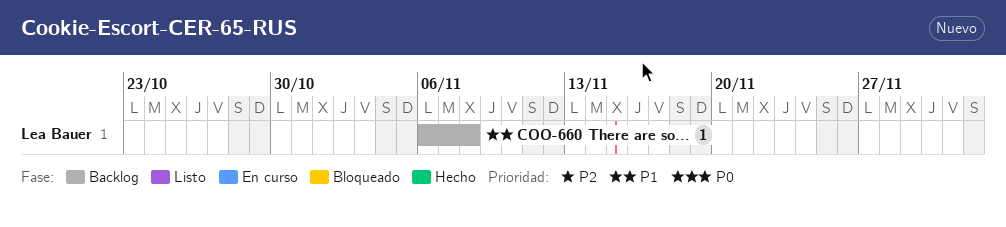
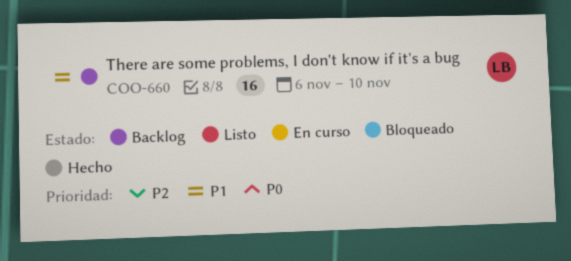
COO-660, estimate: 1 -> 16
COO-660, due: Nov 8 -> Nov 10

